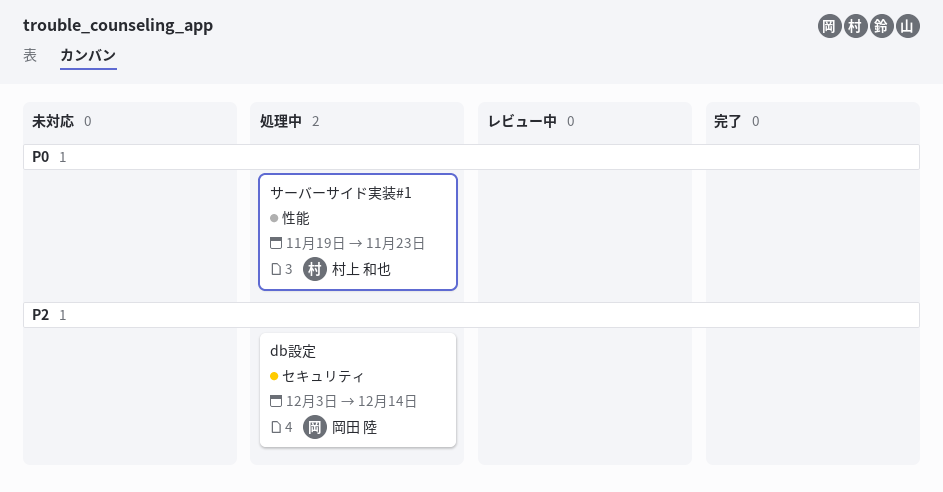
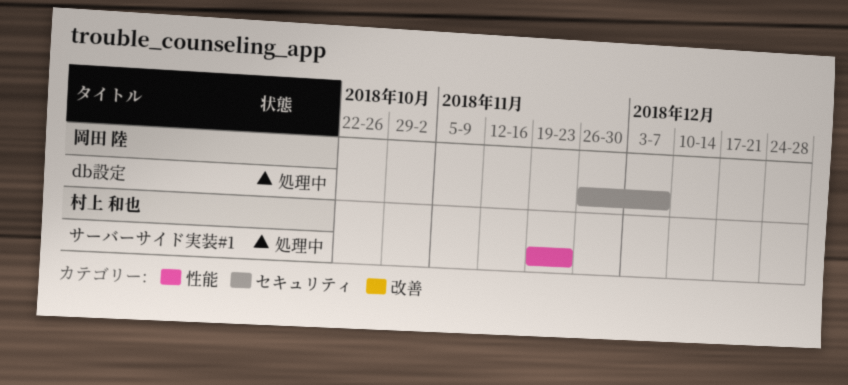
db設定, start: Dec 3 -> Nov 26
db設定, due: Dec 14 -> Dec 7

